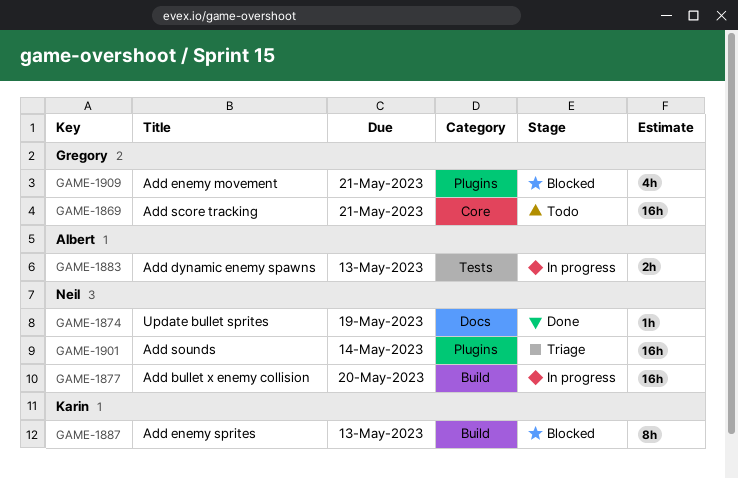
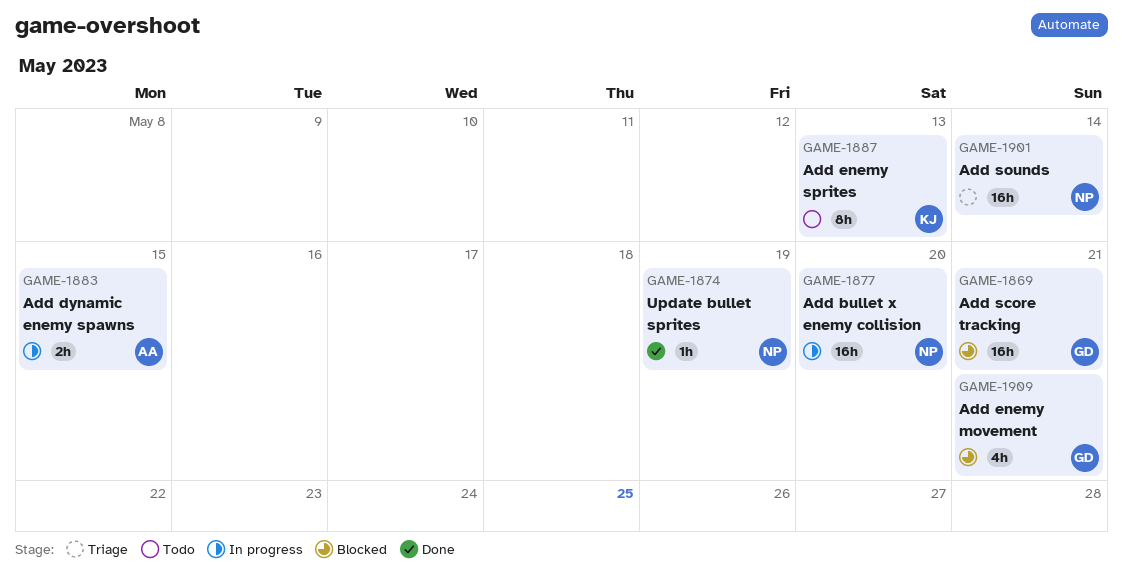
GAME-1869, status: Todo -> Blocked
GAME-1883, due: May 13 -> May 15
GAME-1887, status: Blocked -> Todo

